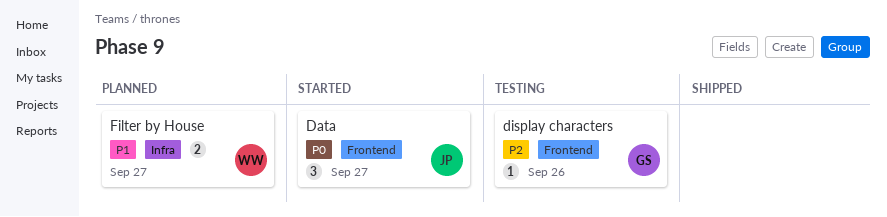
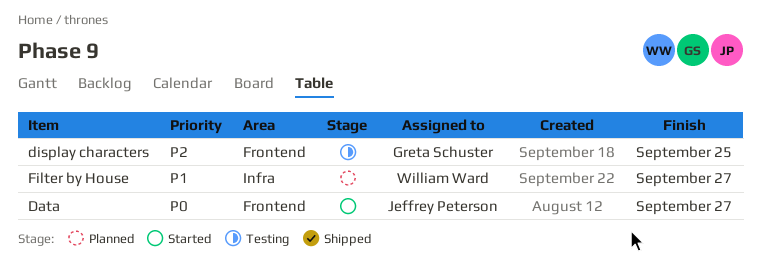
display characters, due: Sep 26 -> Sep 25

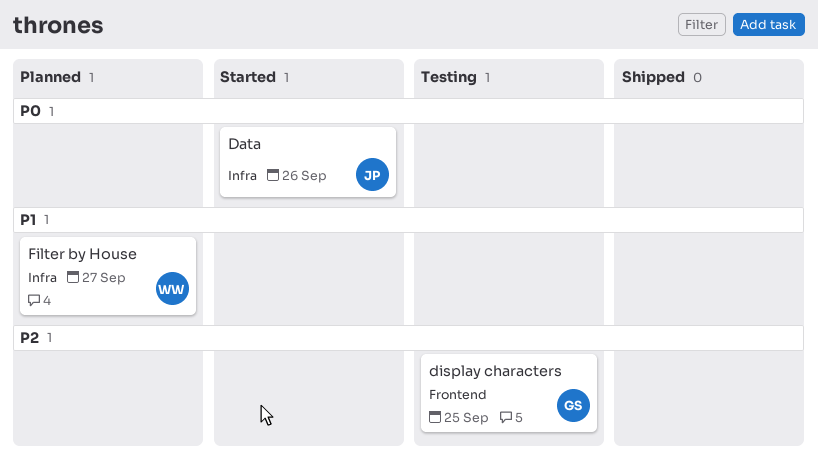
Data, label: Frontend -> Infra
Data, due: Sep 27 -> Sep 26

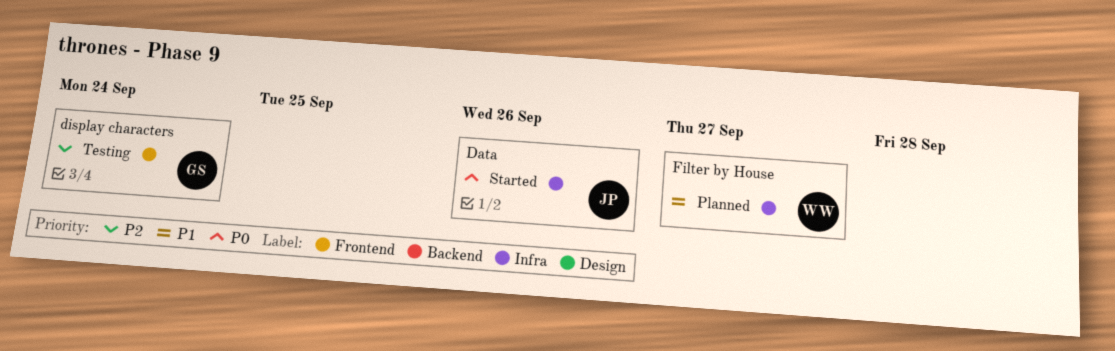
display characters, due: Sep 25 -> Sep 24

